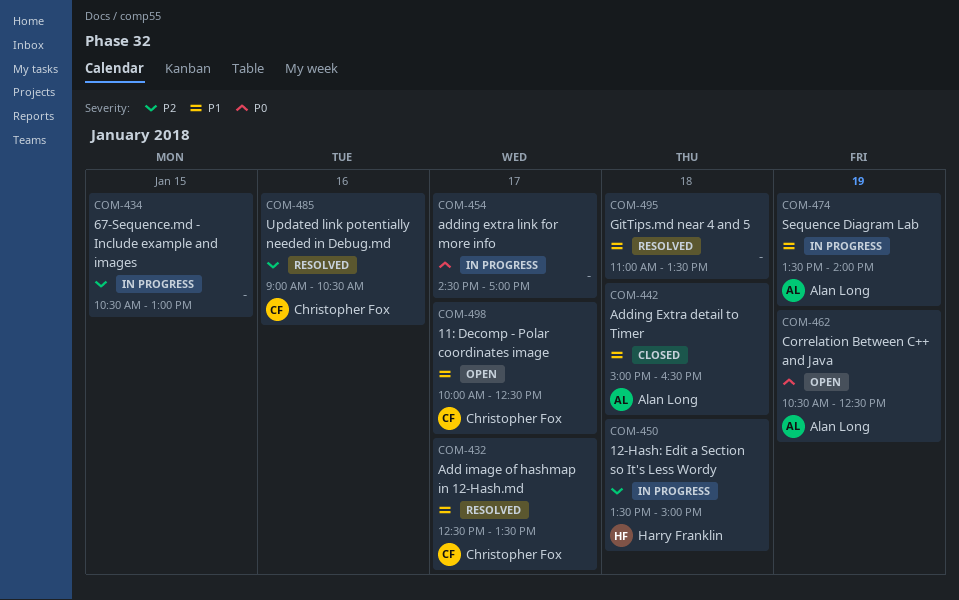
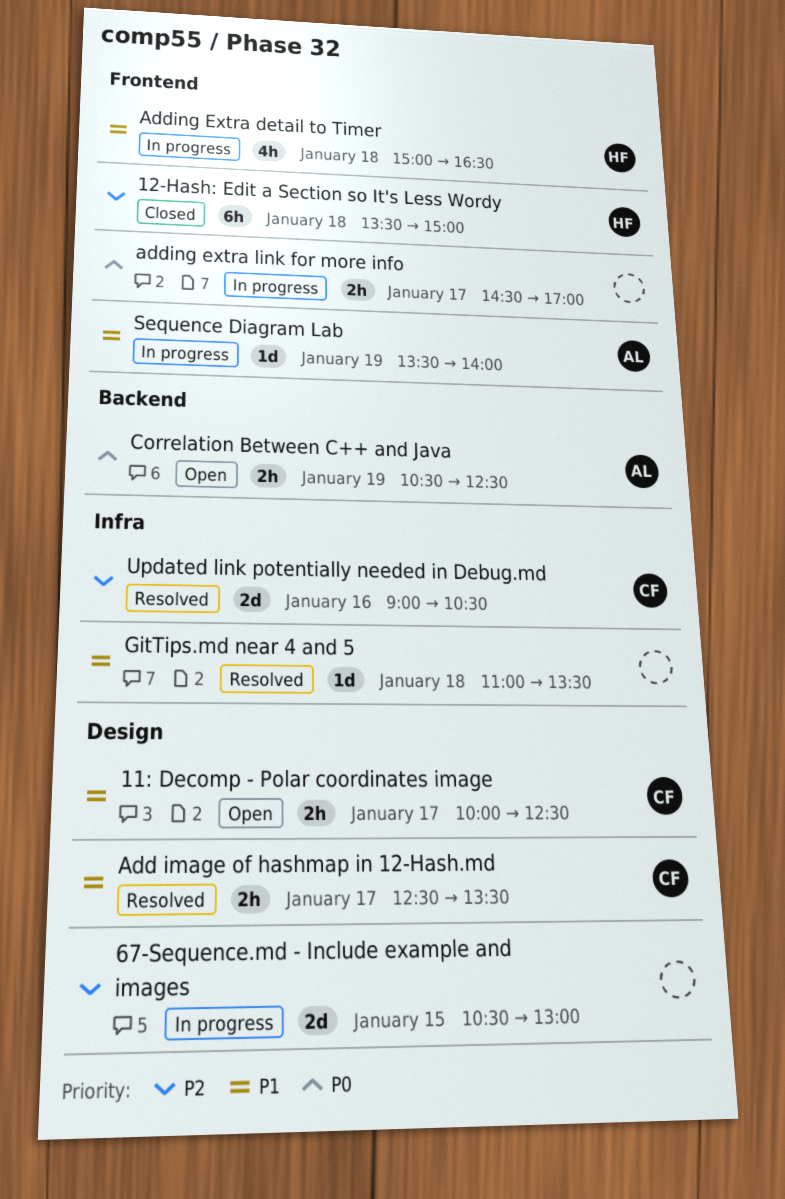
12-Hash: Edit a Section so It's Less Wordy, status: In progress -> Closed
Adding Extra detail to Timer, status: Closed -> In progress
Adding Extra detail to Timer, owner: Alan Long -> Harry Franklin

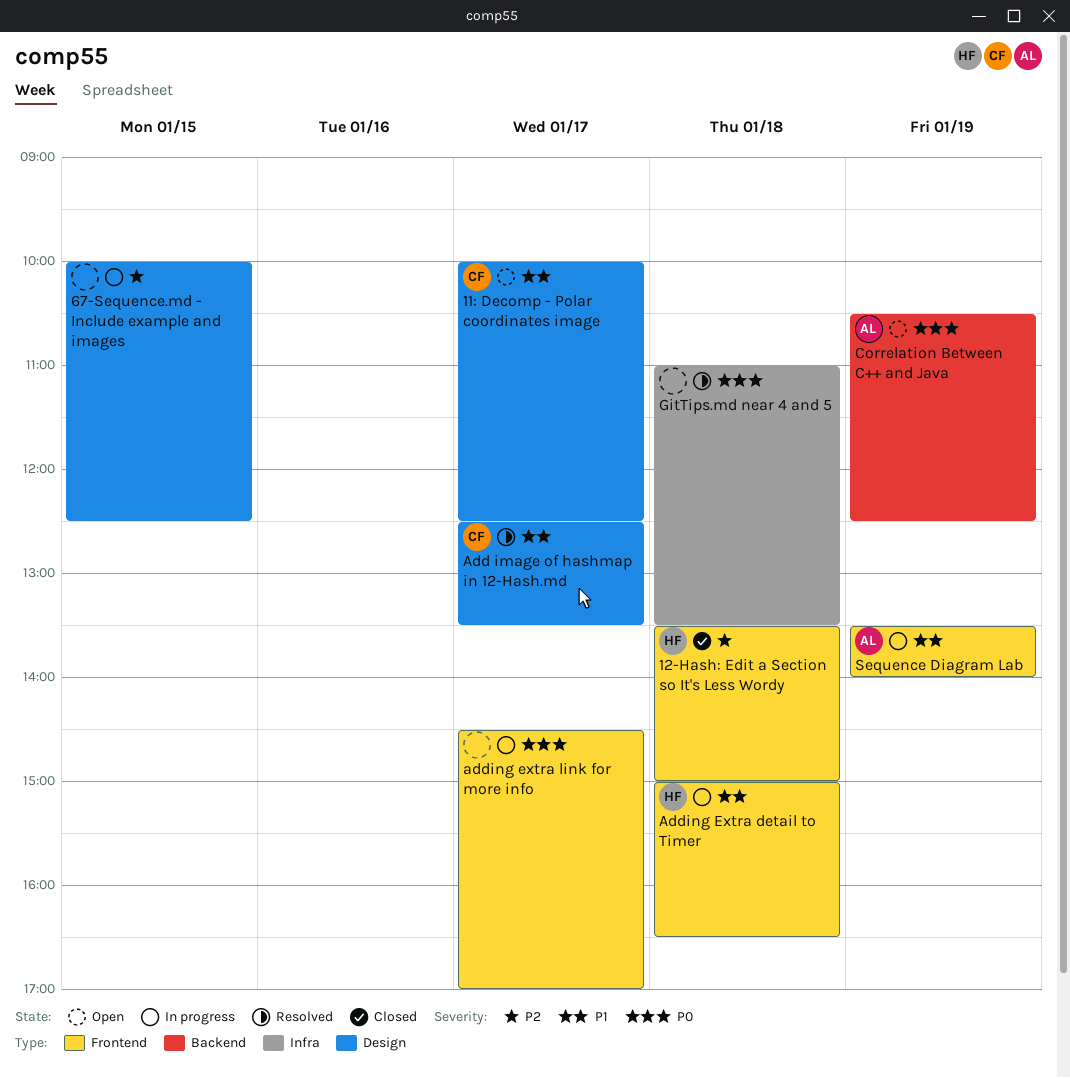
67-Sequence.md - Include example and images, begins: 10:30 -> 10:00
67-Sequence.md - Include example and images, ends: 13:00 -> 12:30
GitTips.md near 4 and 5, priority: P1 -> P0
Updated link potentially needed in Debug.md: present -> none

